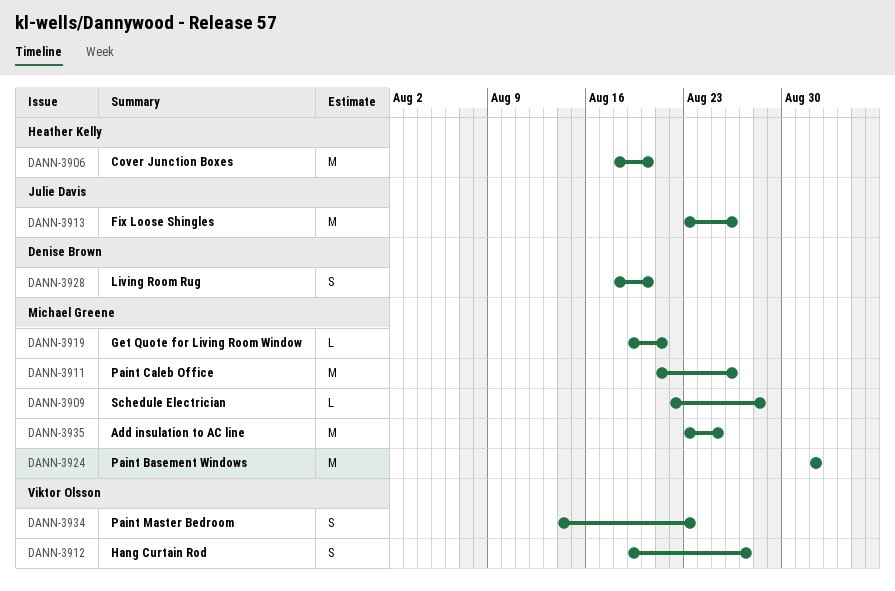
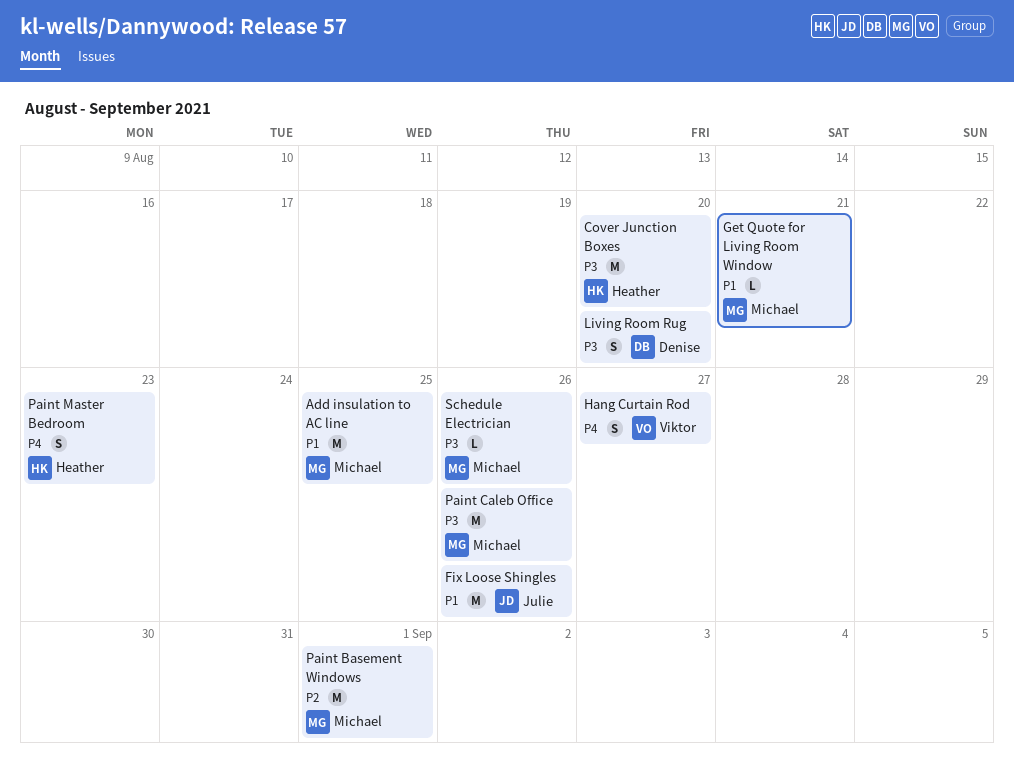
Paint Master Bedroom, owner: Viktor Olsson -> Heather Kelly
Schedule Electrician, due: Aug 28 -> Aug 26

